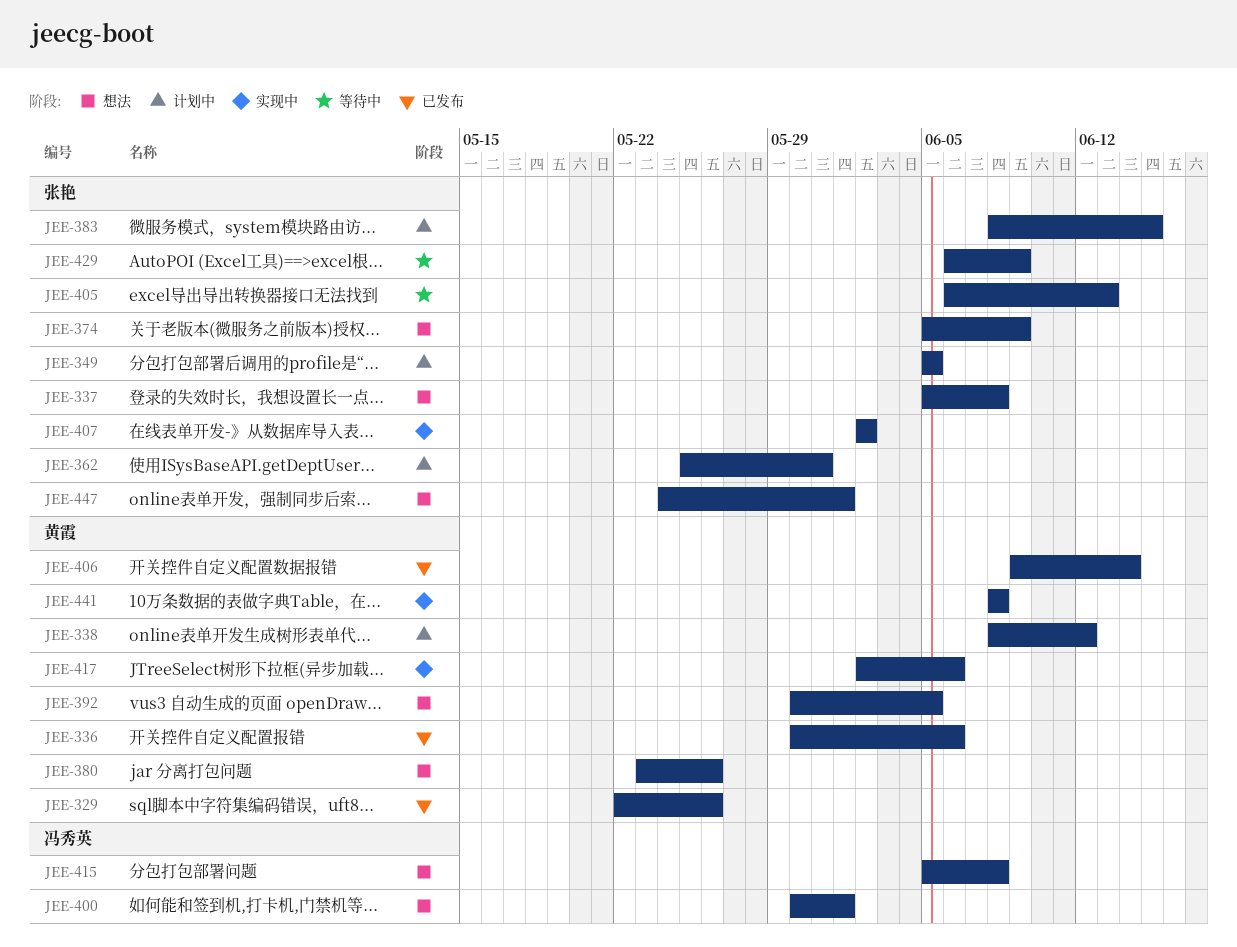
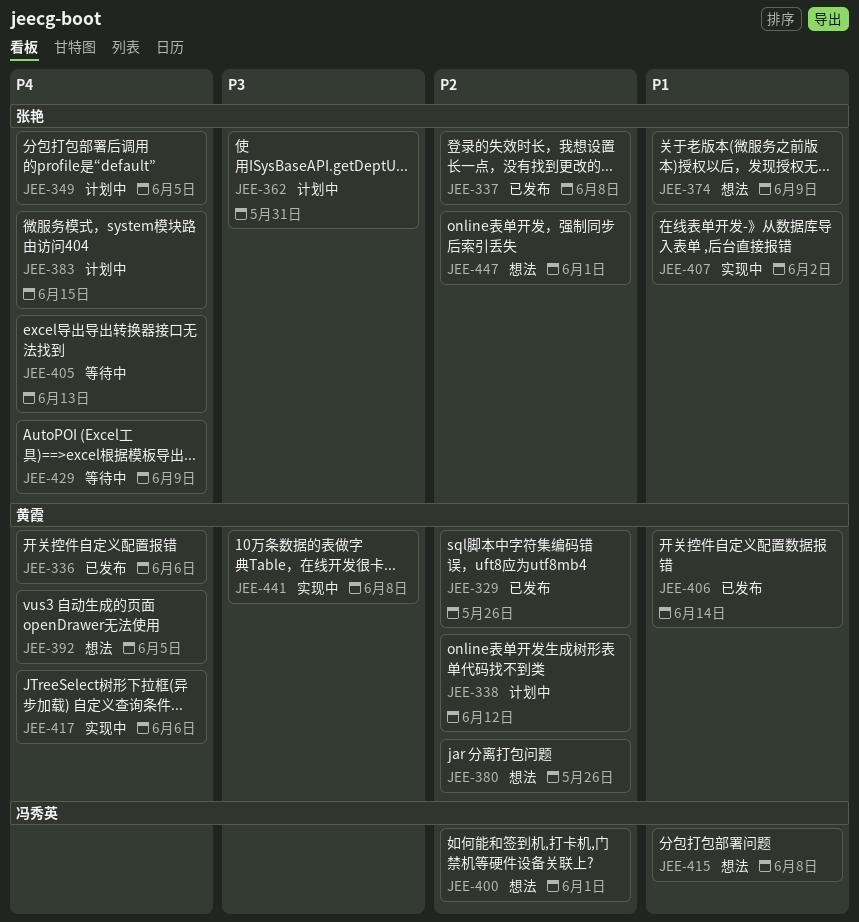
JEE-337, status: 想法 -> 已发布

